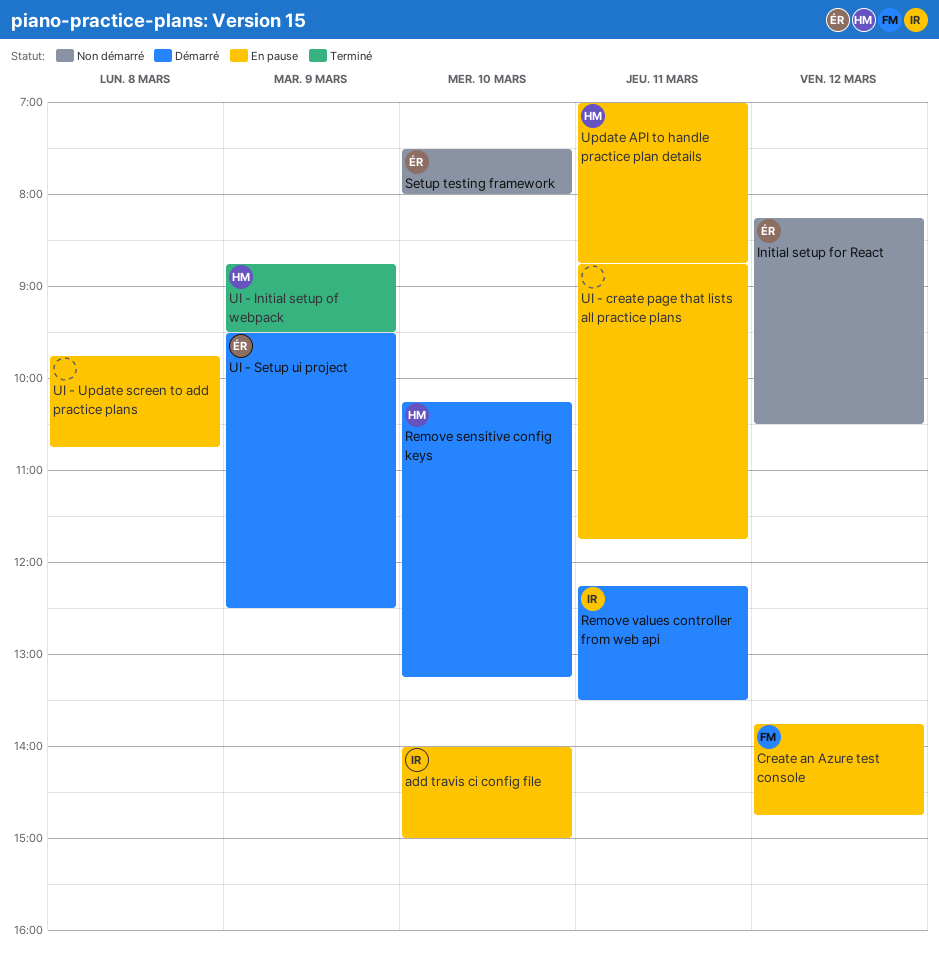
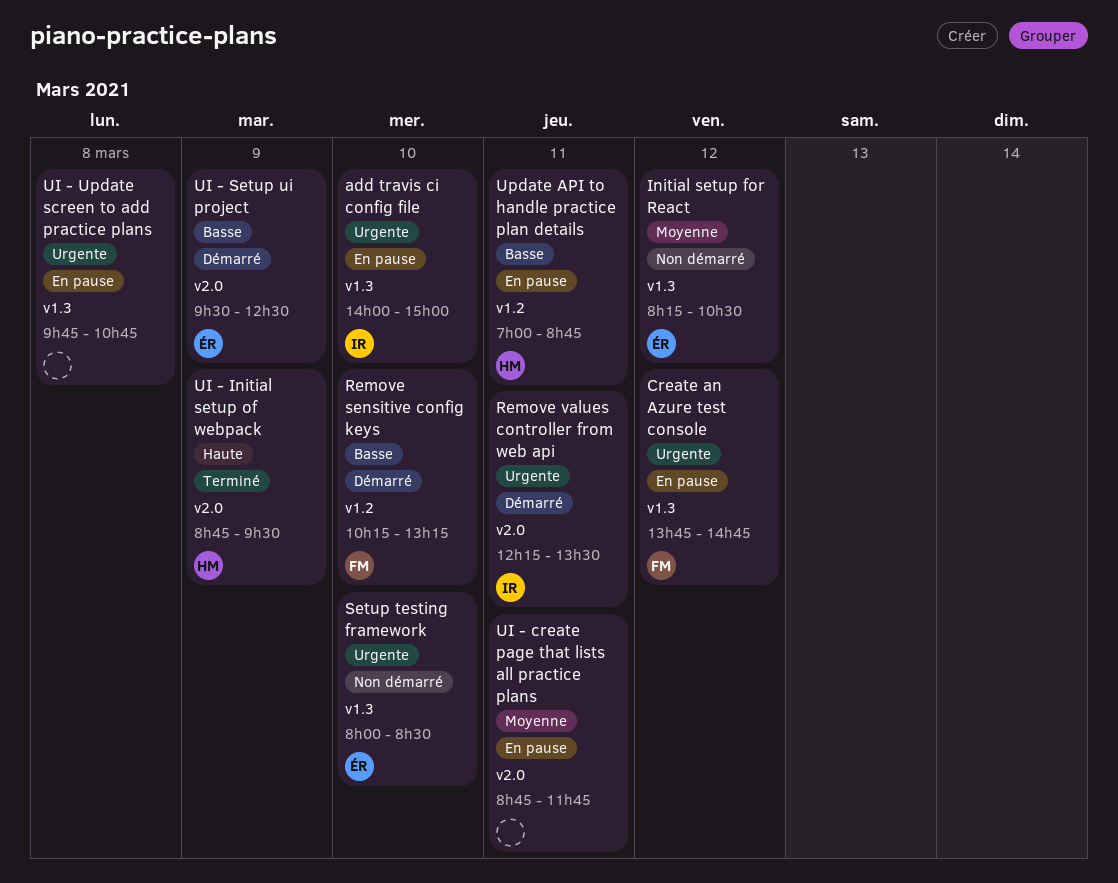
Remove sensitive config keys, owner: HM -> FM
Setup testing framework, begins: 07:30 -> 08:00
Setup testing framework, ends: 08:00 -> 08:30

